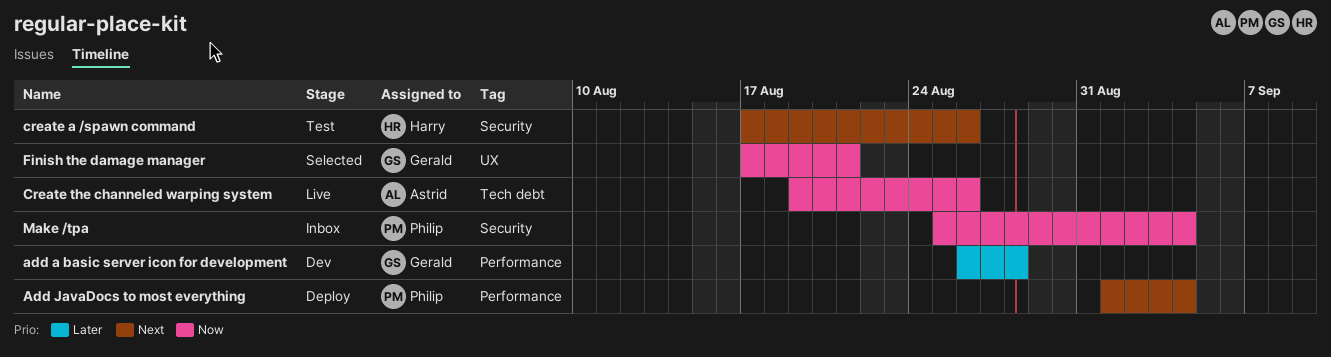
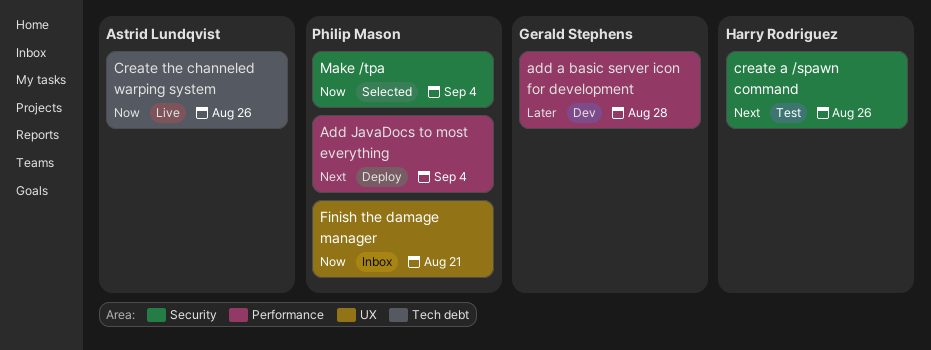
Finish the damage manager, status: Selected -> Inbox
Finish the damage manager, owner: Gerald Stephens -> Philip Mason
Make /tpa, status: Inbox -> Selected

